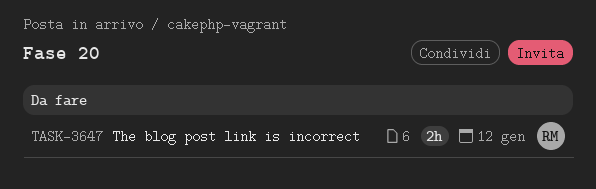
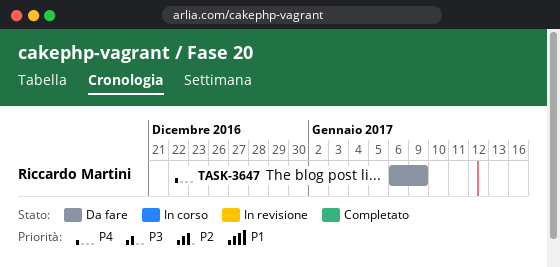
TASK-3647, due: Jan 12 -> Jan 9

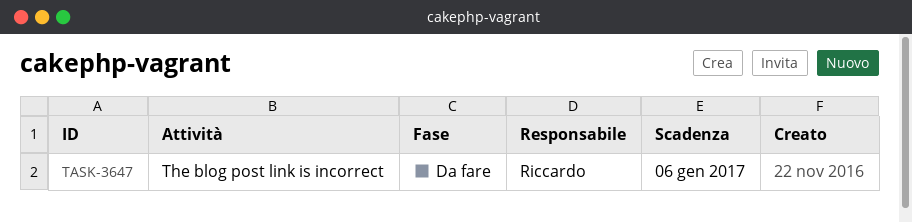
TASK-3647, due: Jan 9 -> Jan 6

